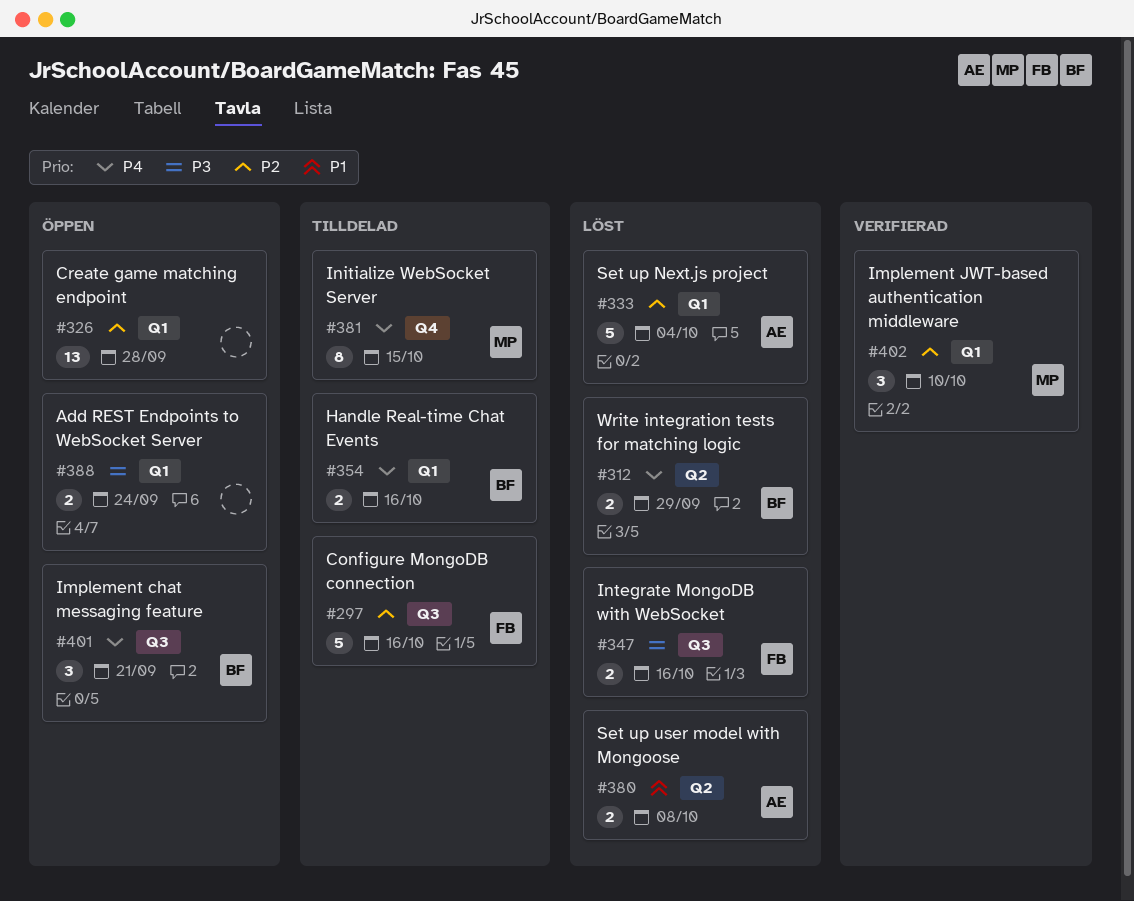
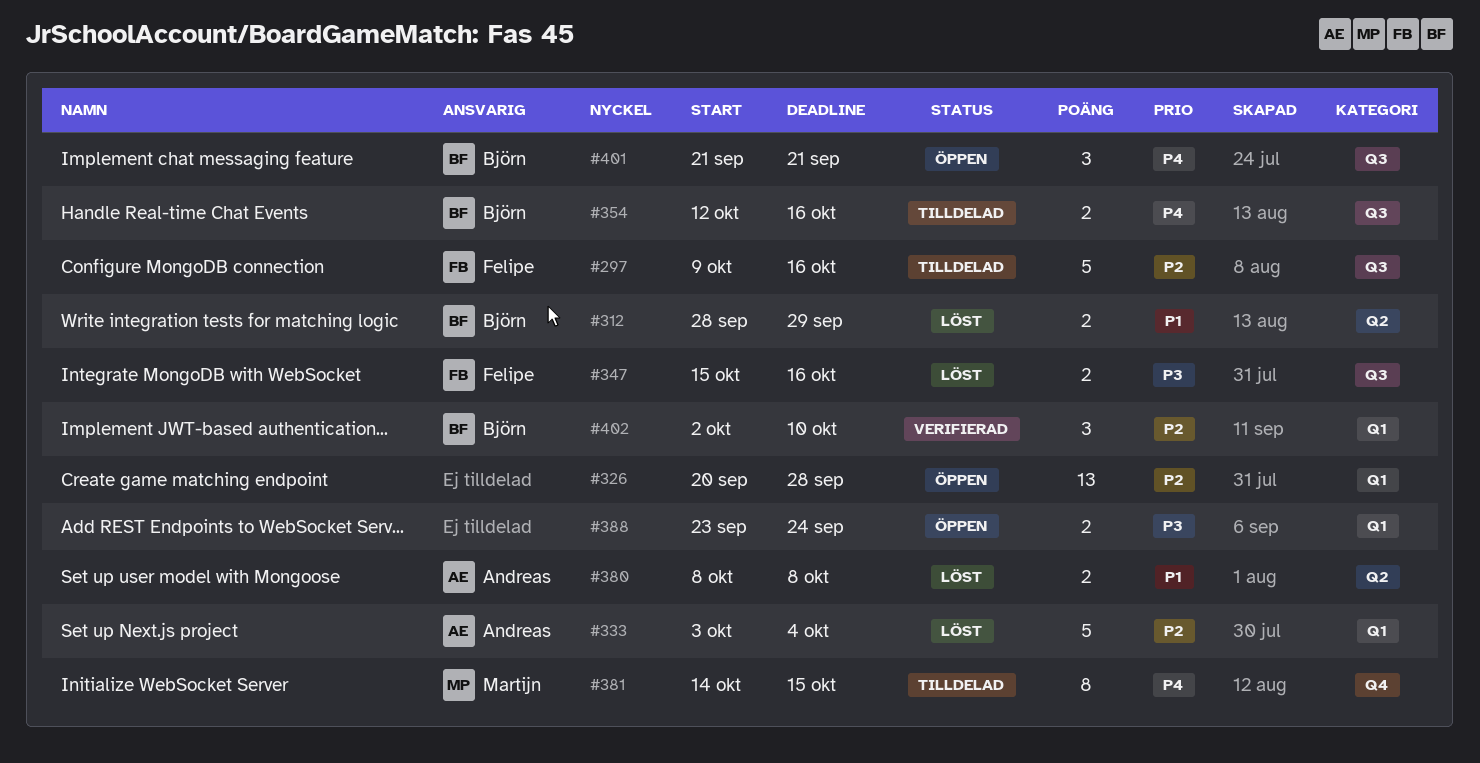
#312, priority: P4 -> P1
#354, label: Q1 -> Q3
#402, owner: Martijn -> Björn

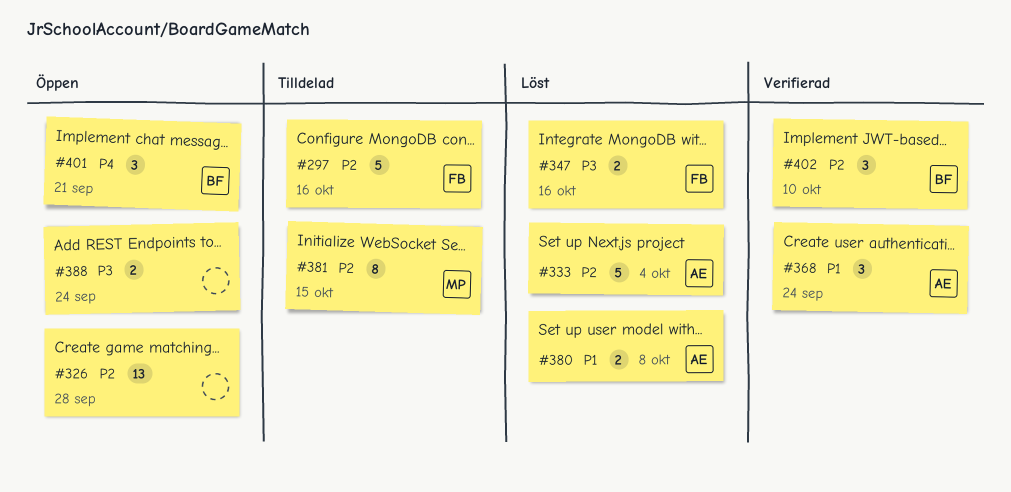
#312: present -> none
#354: present -> none
#368: none -> present
#381, priority: P4 -> P2

